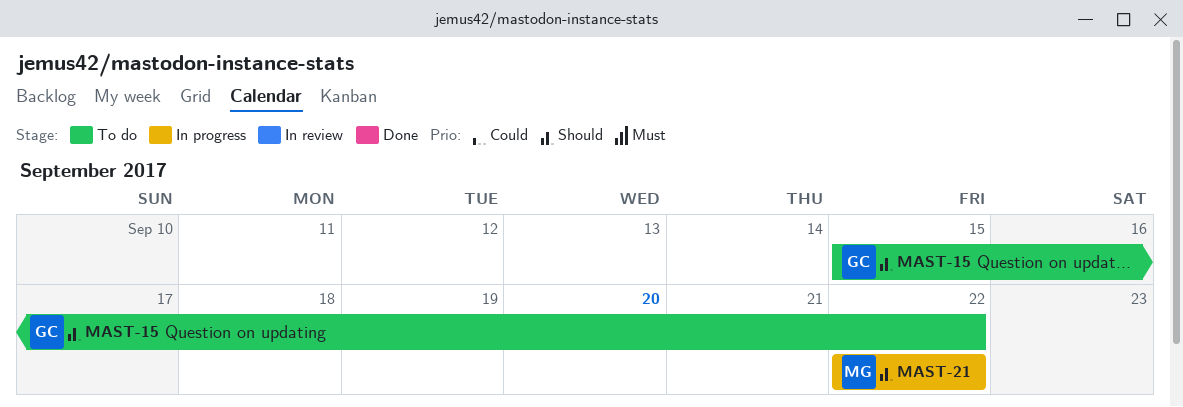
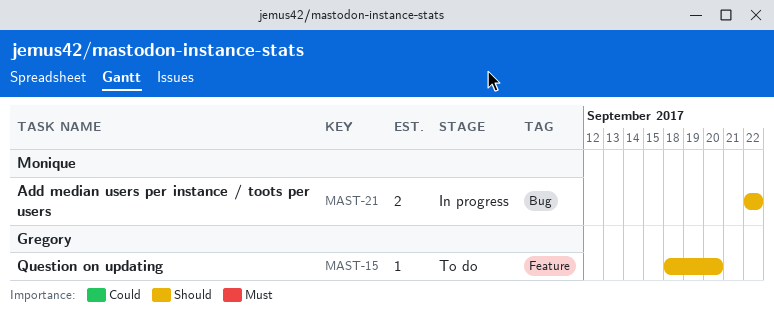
MAST-15, start: Sep 15 -> Sep 18
MAST-15, due: Sep 22 -> Sep 20

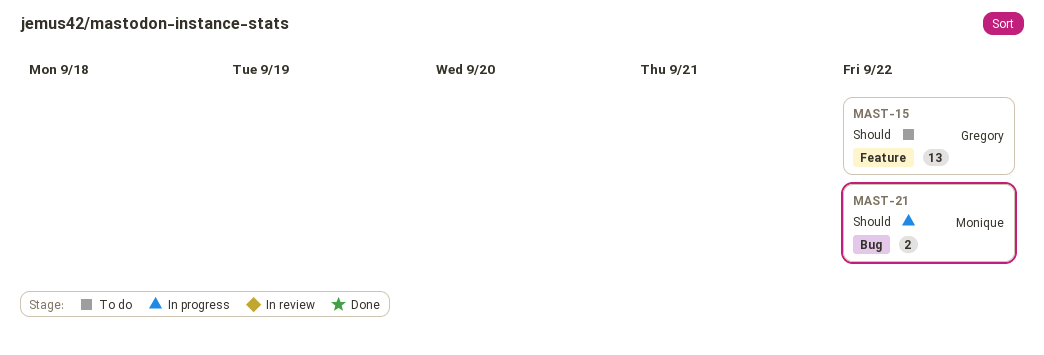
MAST-15, estimate: 1 -> 13
MAST-15, due: Sep 20 -> Sep 22

